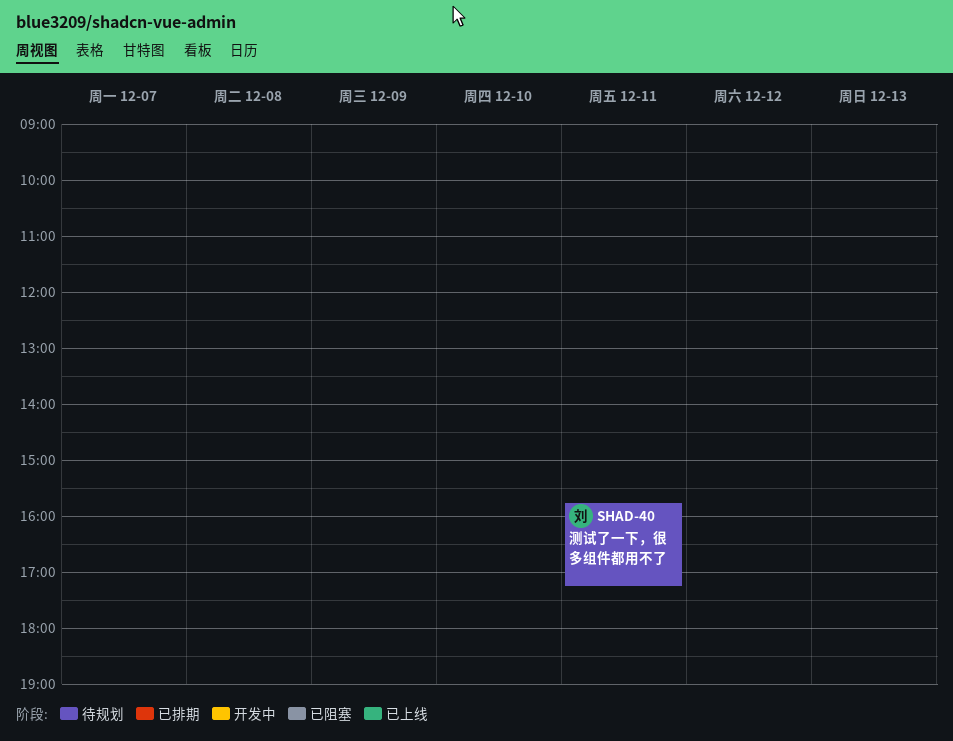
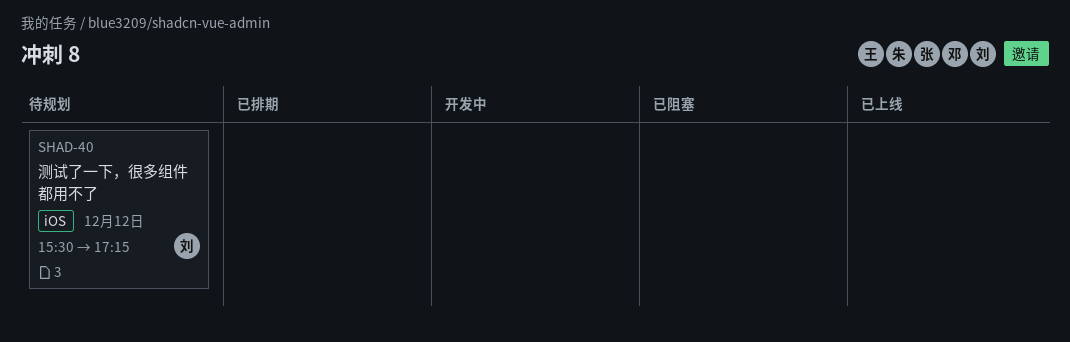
SHAD-40, day: Dec 11 -> Dec 12
SHAD-40, begins: 15:45 -> 15:30

